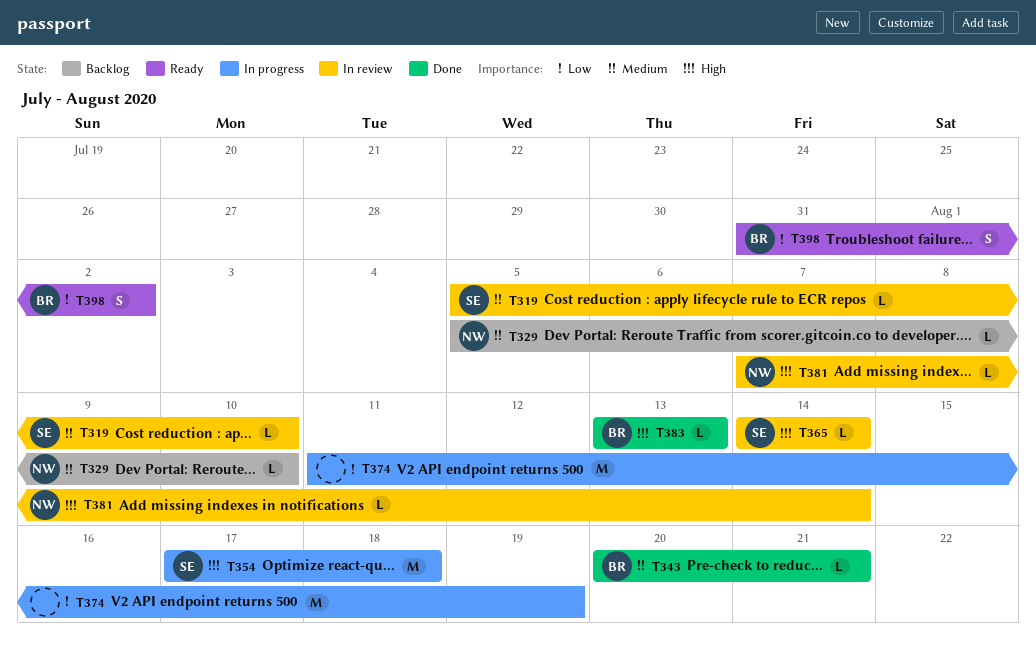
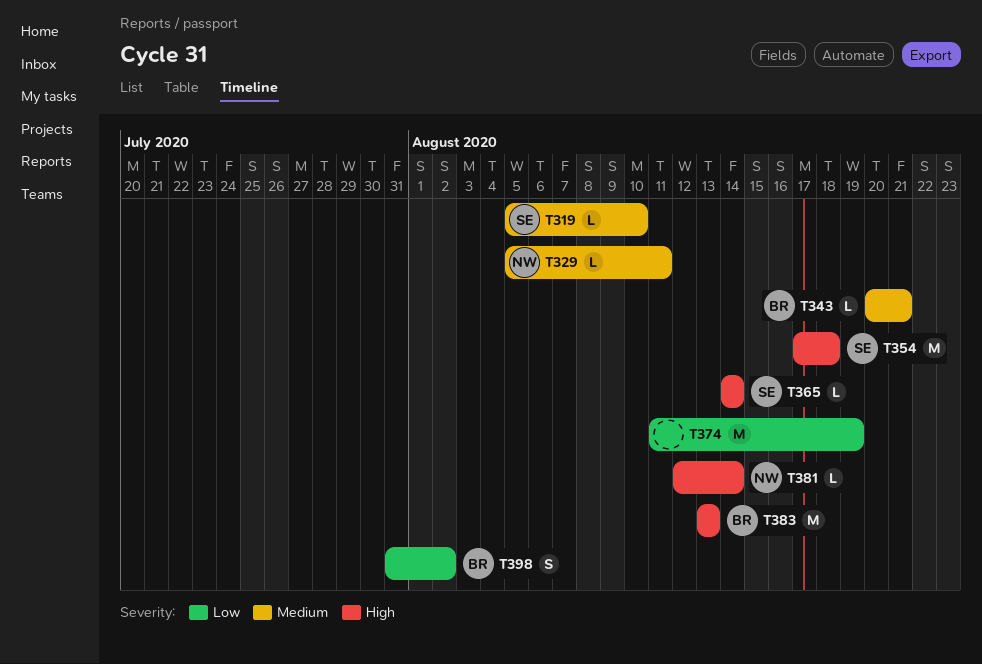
T329, due: Aug 10 -> Aug 11
T381, start: Aug 7 -> Aug 12
T383, estimate: L -> M

